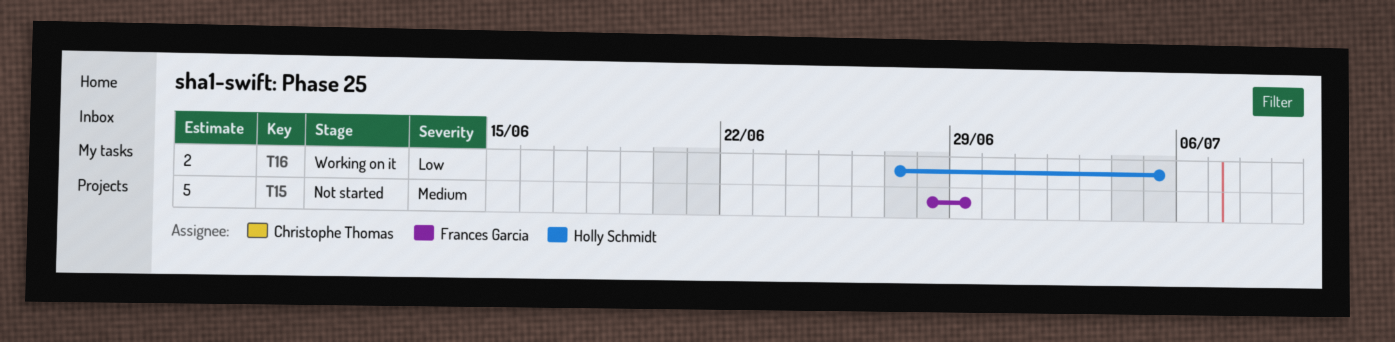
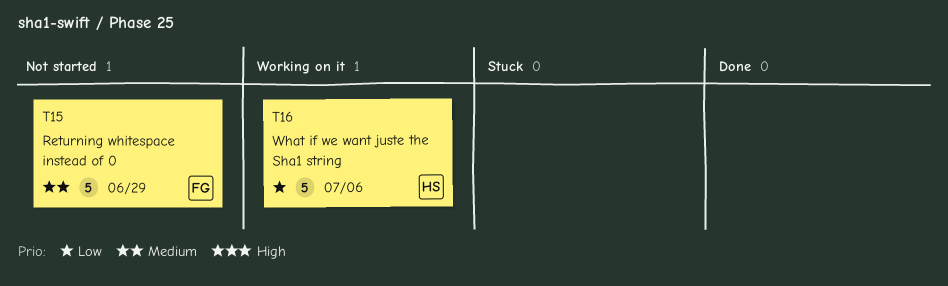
T16, estimate: 2 -> 5
T16, due: Jul 5 -> Jul 6

